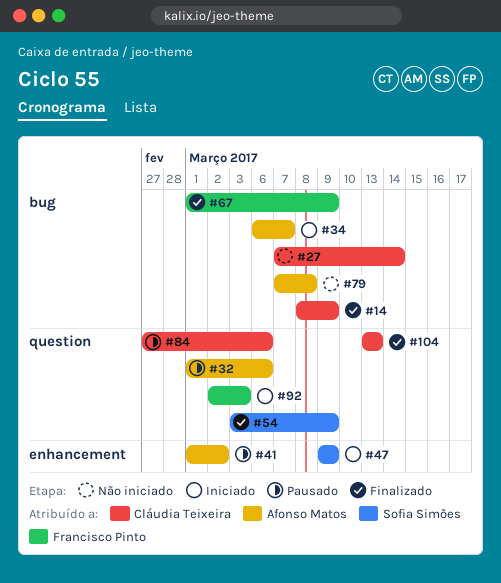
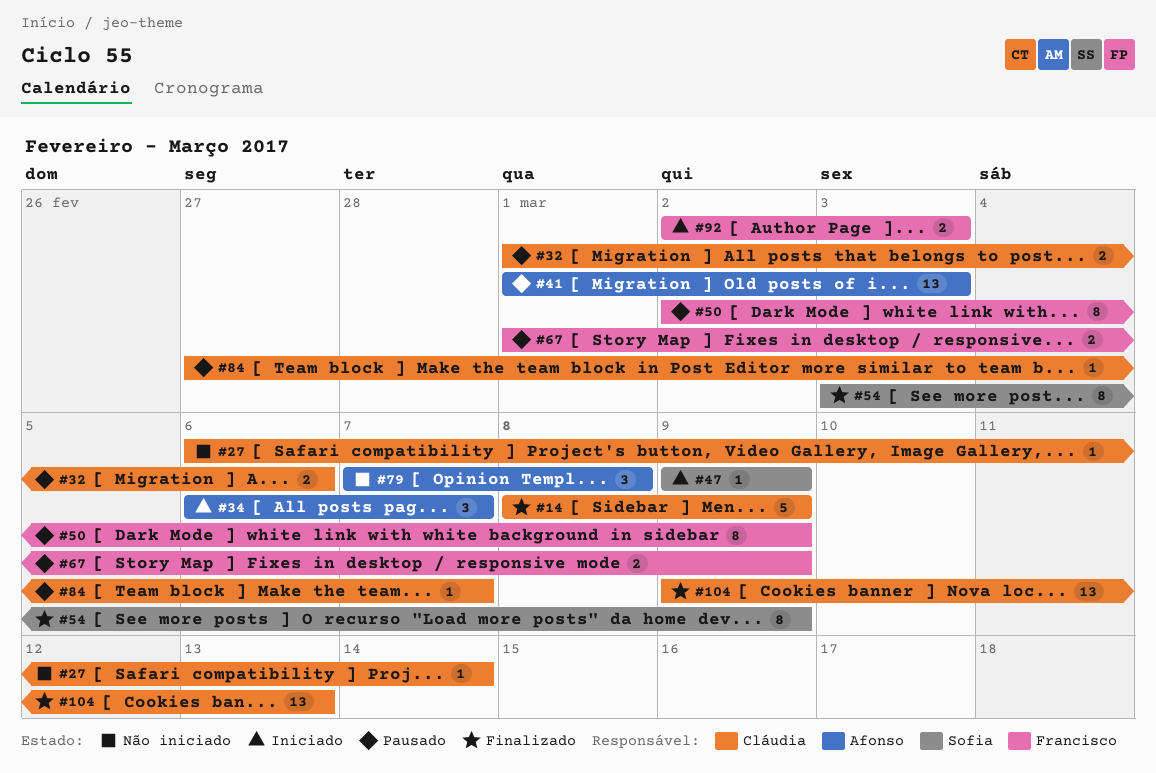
#27, start: Mar 7 -> Mar 6
#32, owner: Afonso Matos -> Cláudia Teixeira
#41, due: Mar 2 -> Mar 3
#50: none -> present
#67, status: Finalizado -> Pausado
#84, due: Mar 6 -> Mar 7
#104, start: Mar 13 -> Mar 9

